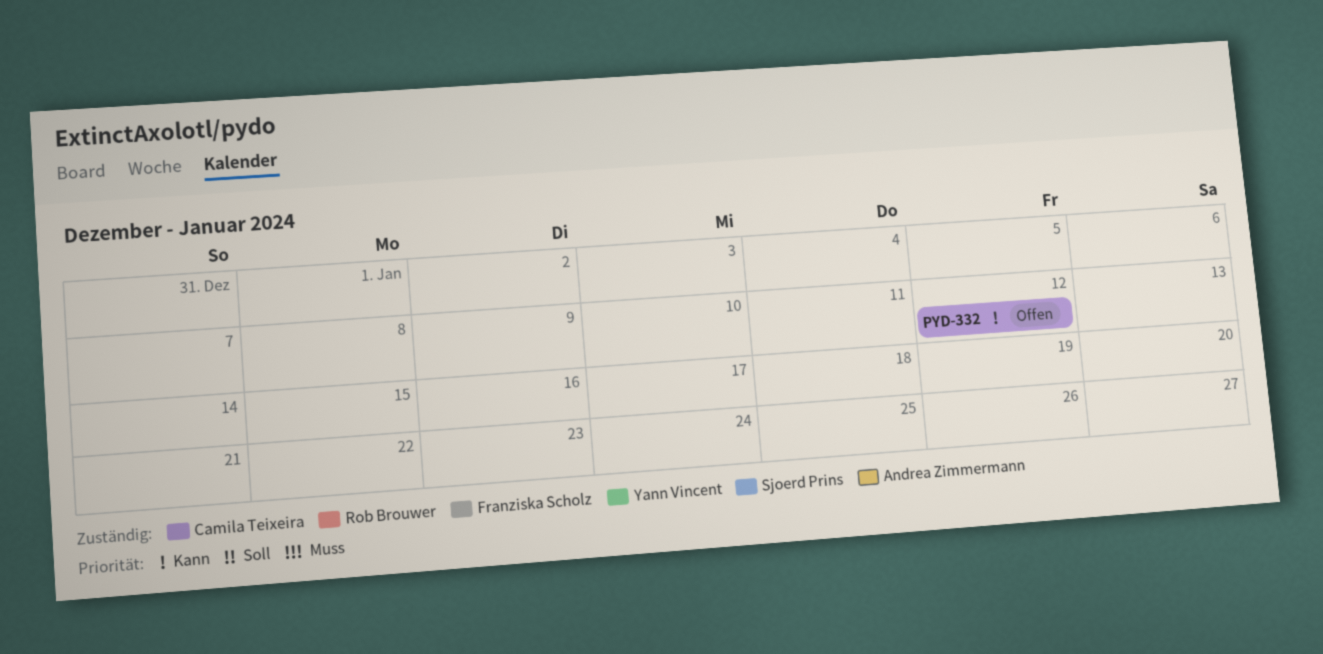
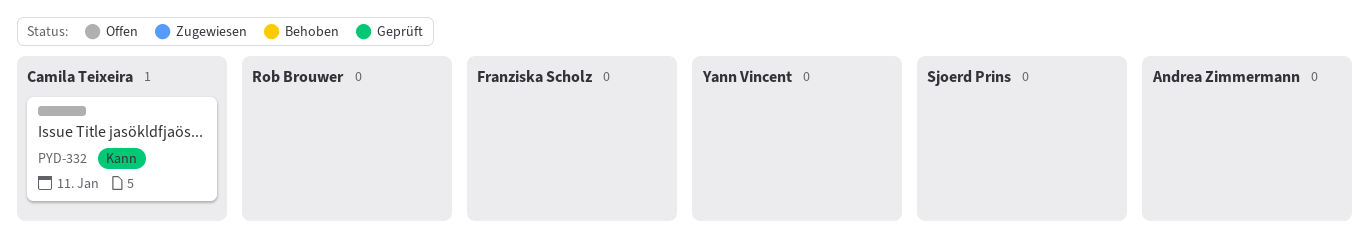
PYD-332, due: Jan 12 -> Jan 11

